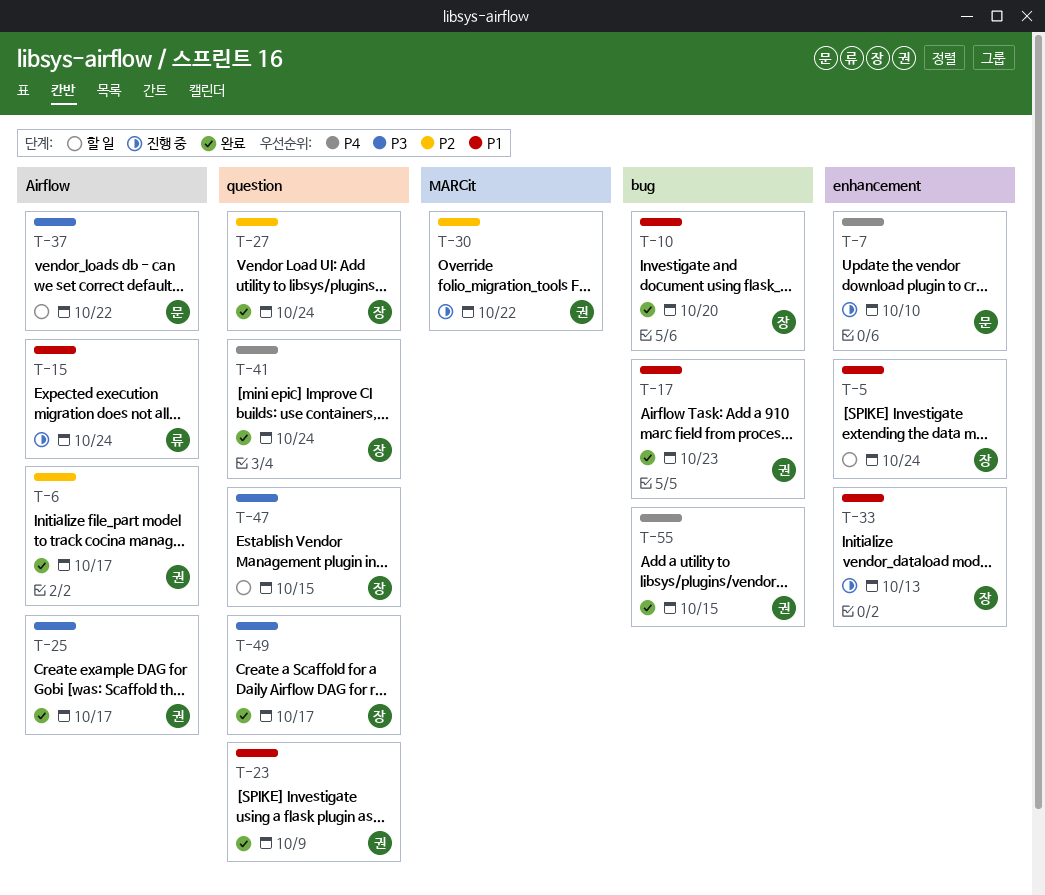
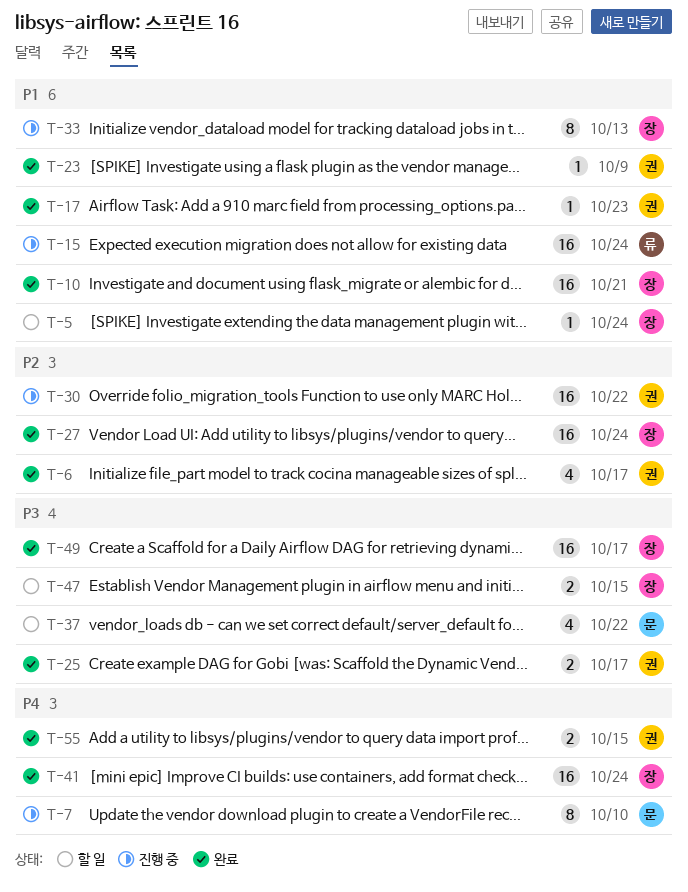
T-10, due: Oct 20 -> Oct 21

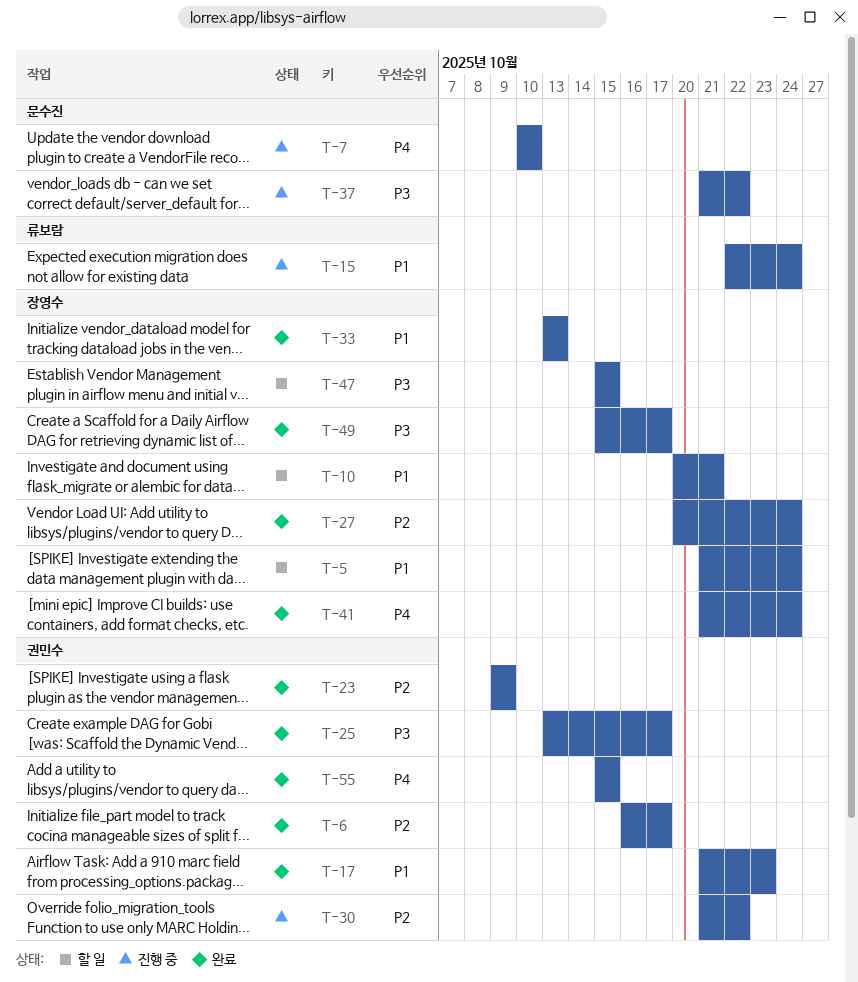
T-10, status: 완료 -> 할 일
T-23, priority: P1 -> P2
T-33, status: 진행 중 -> 완료
T-37, status: 할 일 -> 진행 중

